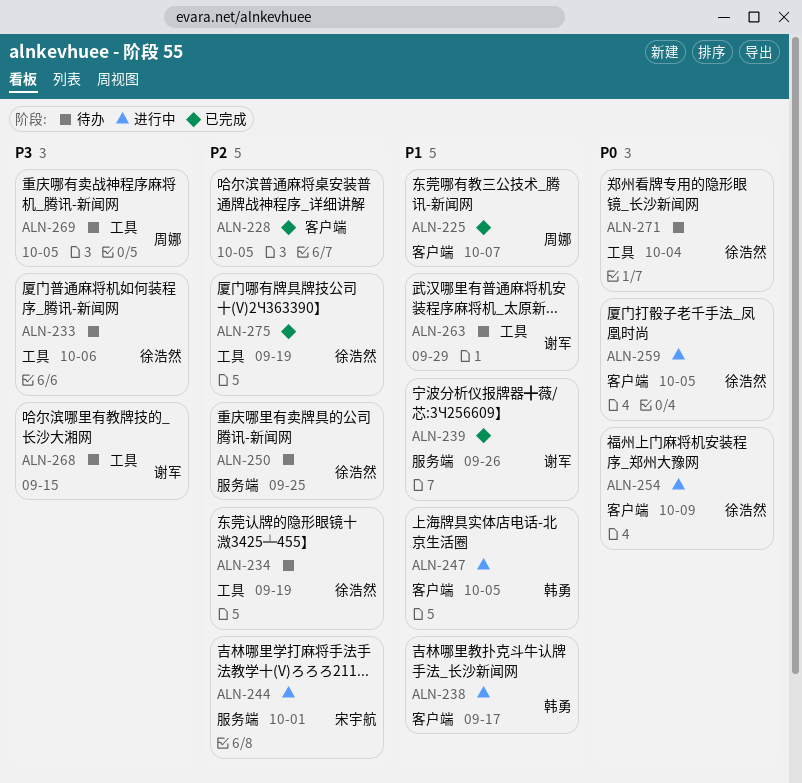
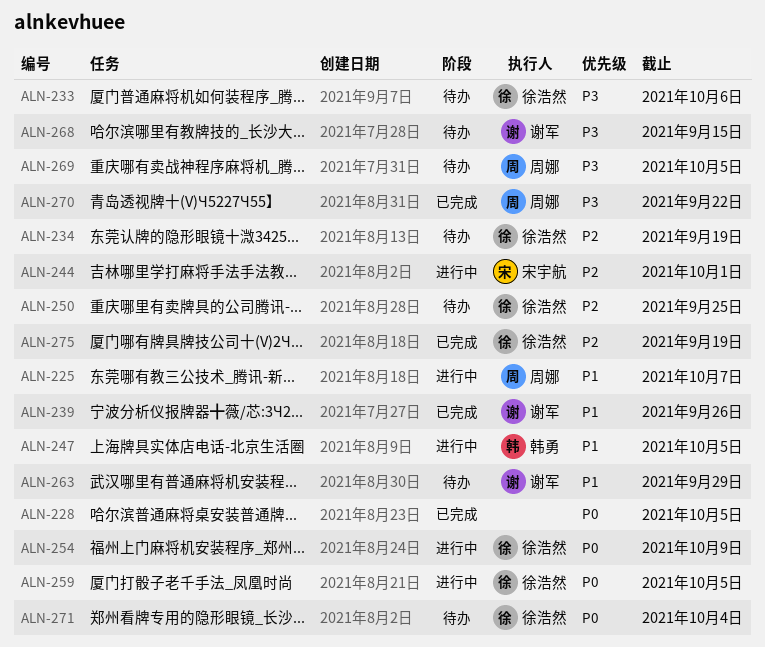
ALN-225, status: 已完成 -> 进行中
ALN-228, priority: P2 -> P0
ALN-238: present -> none
ALN-270: none -> present

